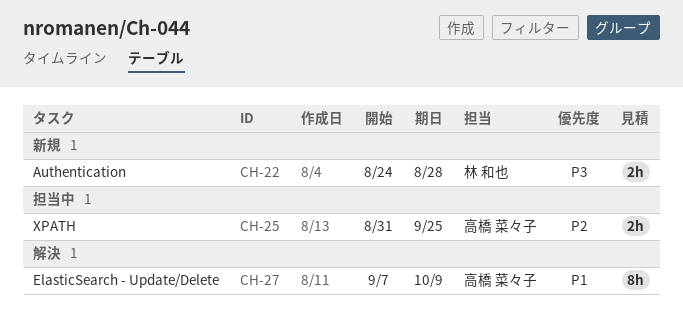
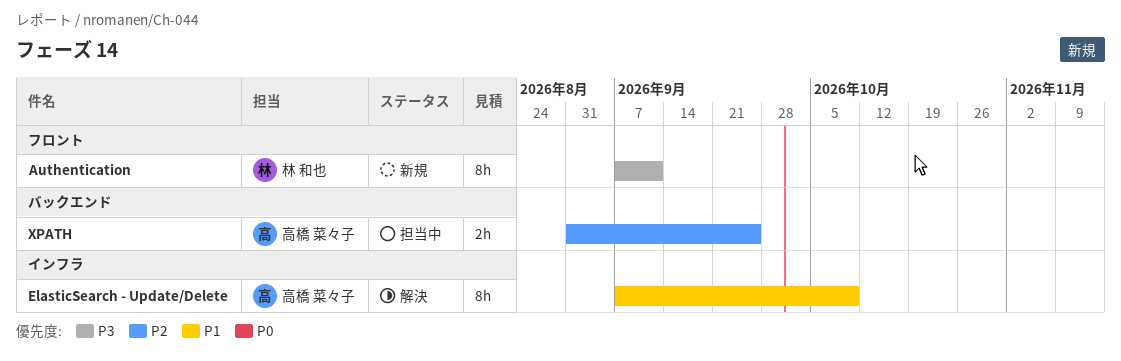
Authentication, estimate: 2h -> 8h
Authentication, start: Aug 24 -> Sep 7
Authentication, due: Aug 28 -> Sep 11

